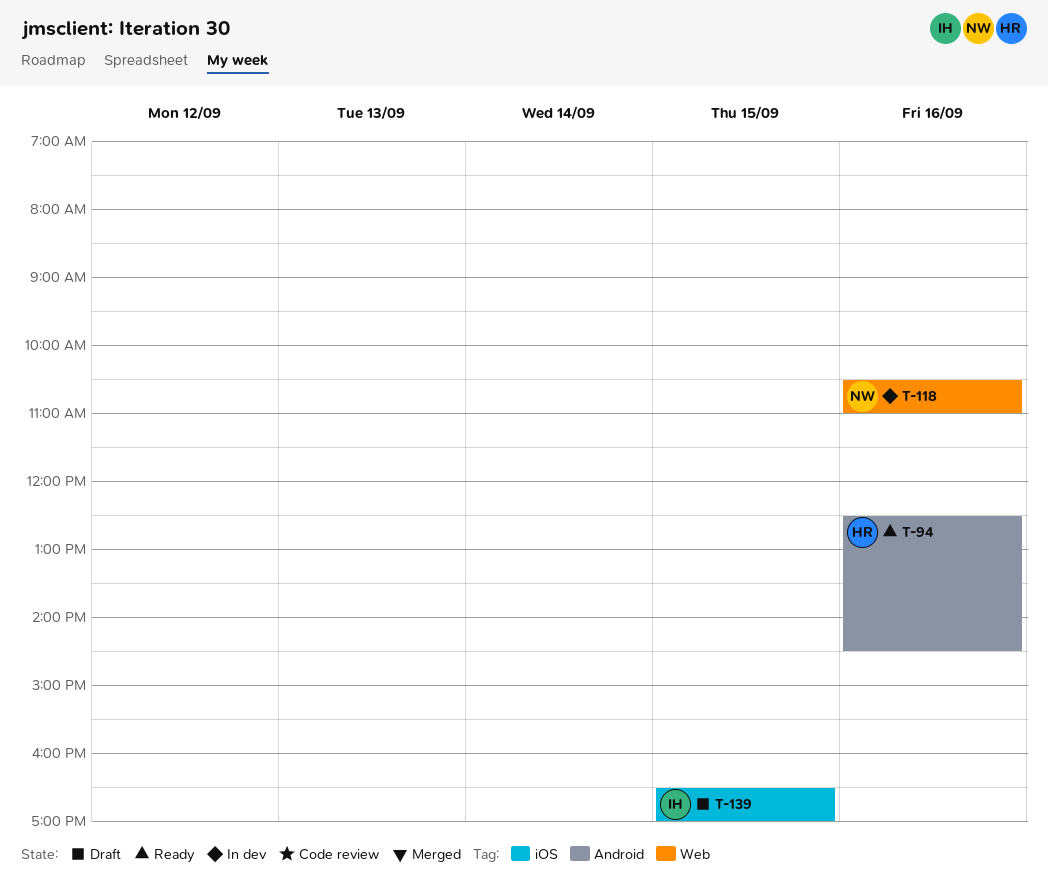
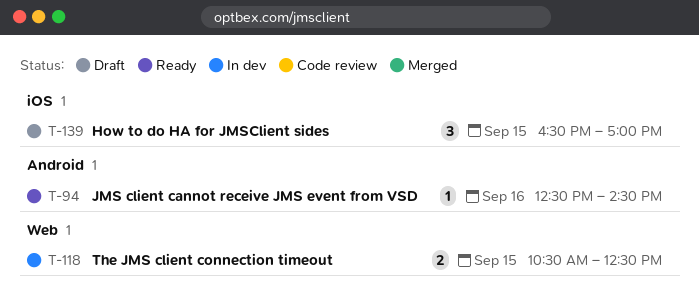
T-118, day: Sep 16 -> Sep 15
T-118, ends: 11:00 -> 12:30

